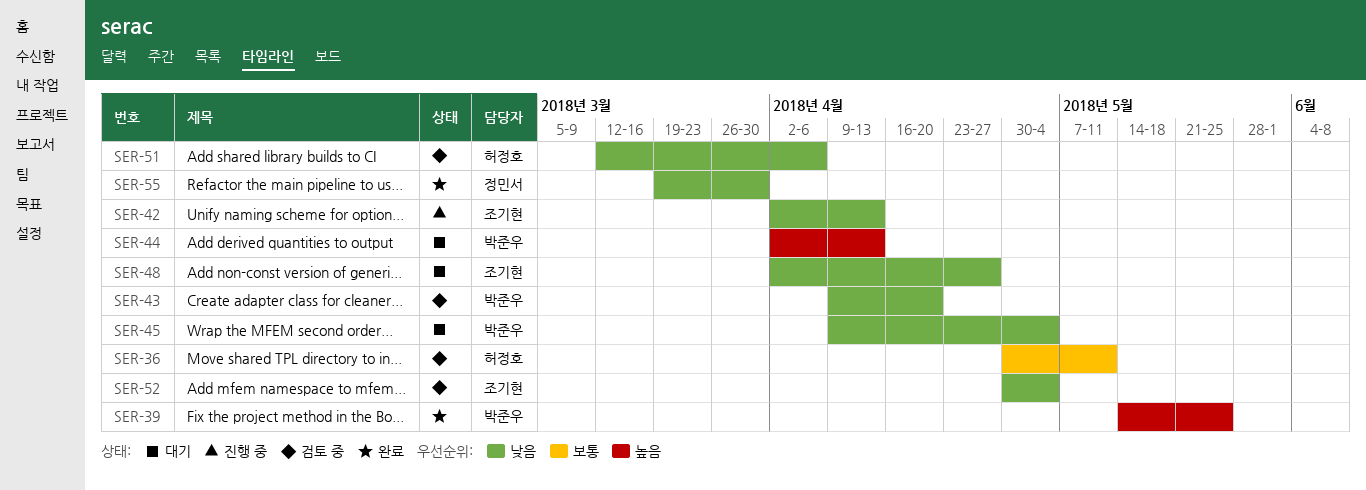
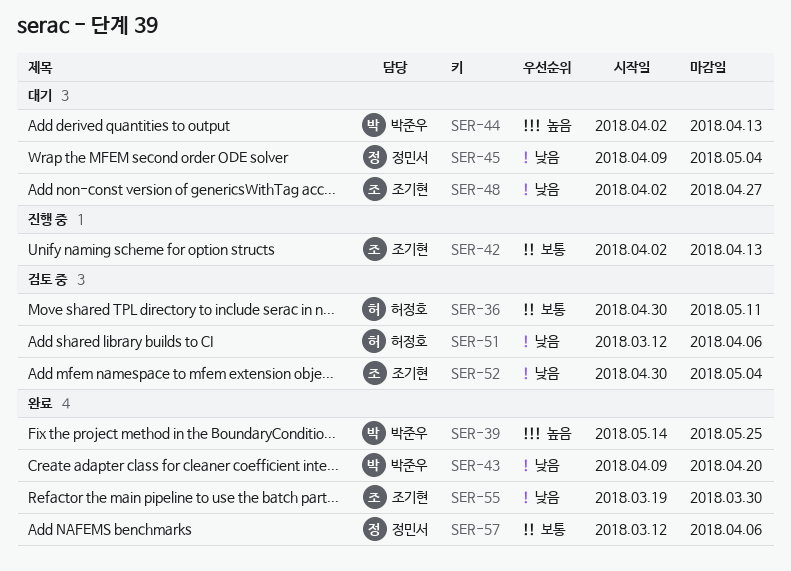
SER-42, priority: 낮음 -> 보통
SER-43, status: 검토 중 -> 완료
SER-45, owner: 박준우 -> 정민서
SER-55, owner: 정민서 -> 조기현
SER-57: none -> present

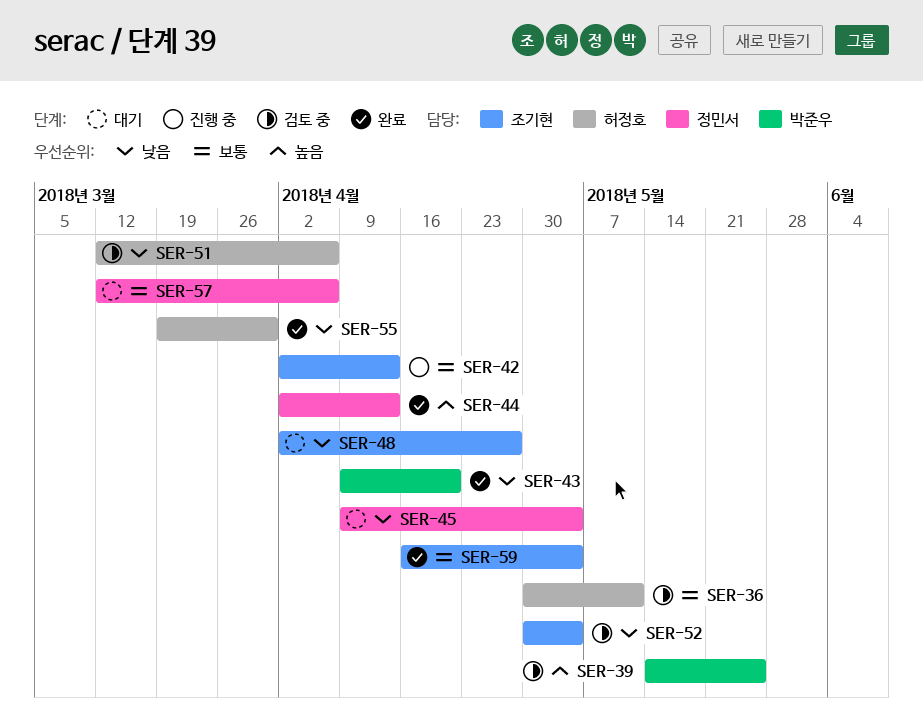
SER-39, status: 완료 -> 검토 중
SER-44, status: 대기 -> 완료
SER-44, owner: 박준우 -> 정민서
SER-55, owner: 조기현 -> 허정호
SER-57, status: 완료 -> 대기
SER-59: none -> present

